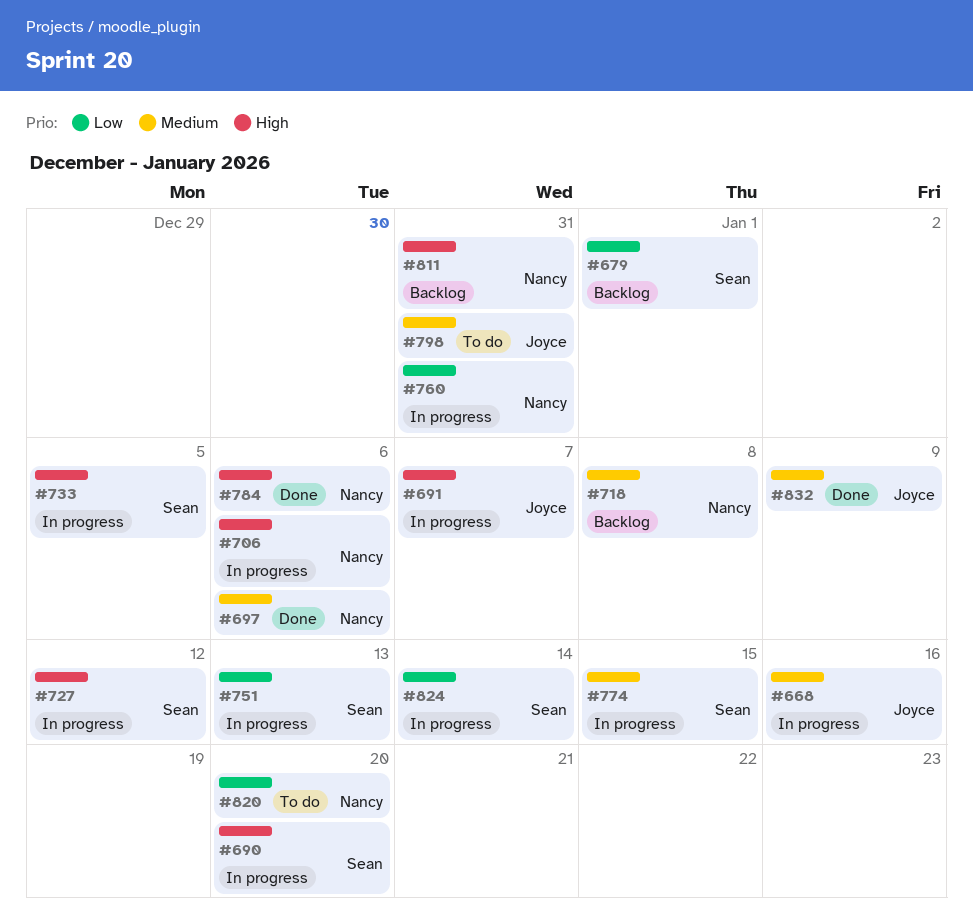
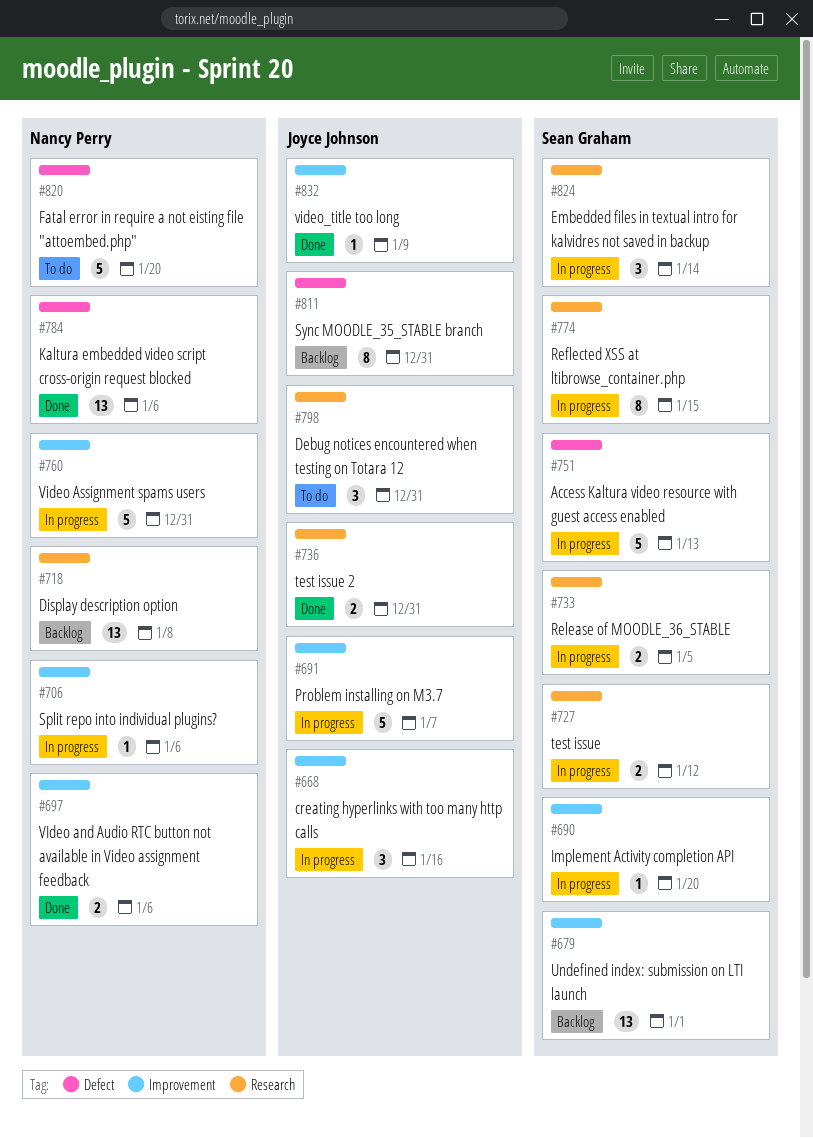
#736: none -> present
#811, owner: Nancy Perry -> Joyce Johnson

